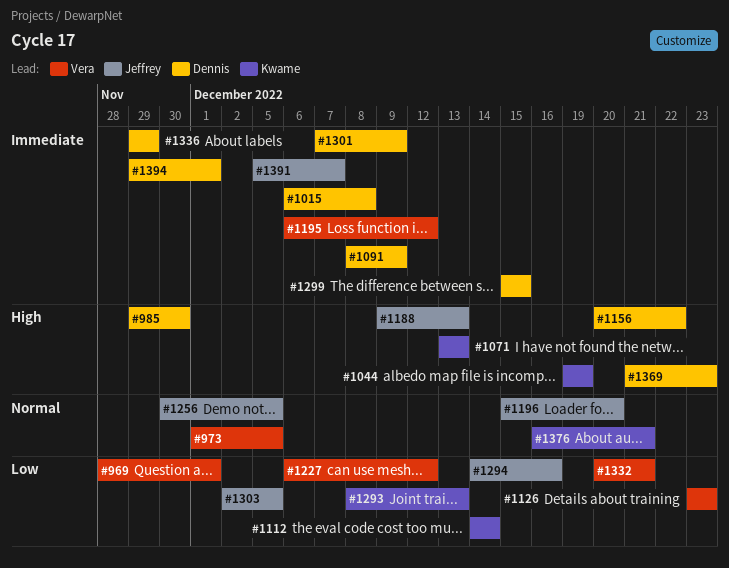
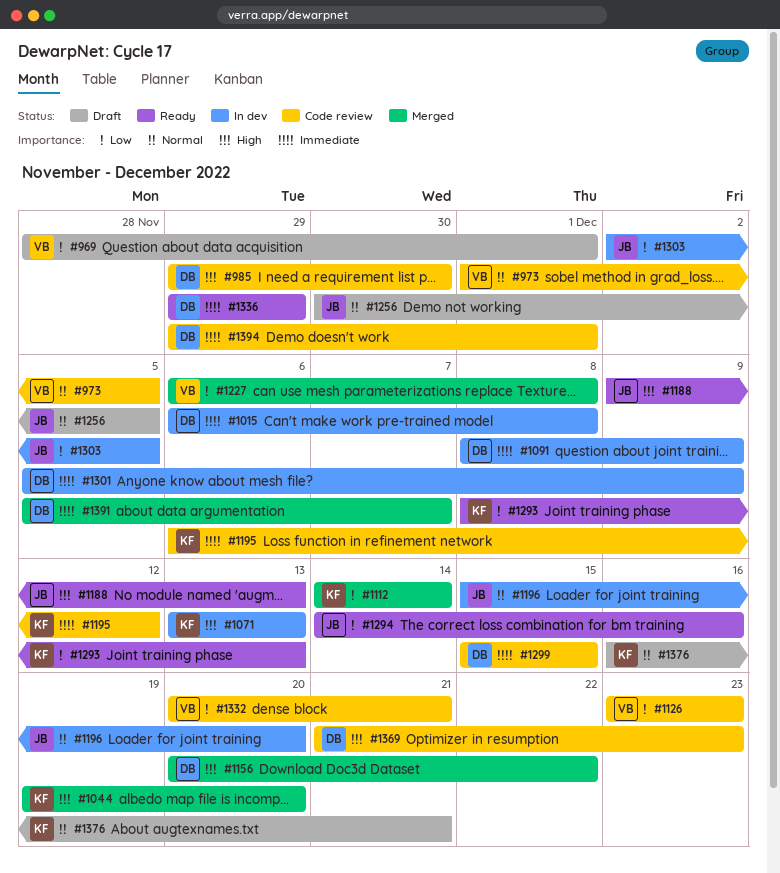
#1044, due: Dec 19 -> Dec 20
#1195, owner: Vera -> Kwame
#1227, due: Dec 12 -> Dec 8
#1301, start: Dec 7 -> Dec 5
#1391, owner: Jeffrey -> Dennis

